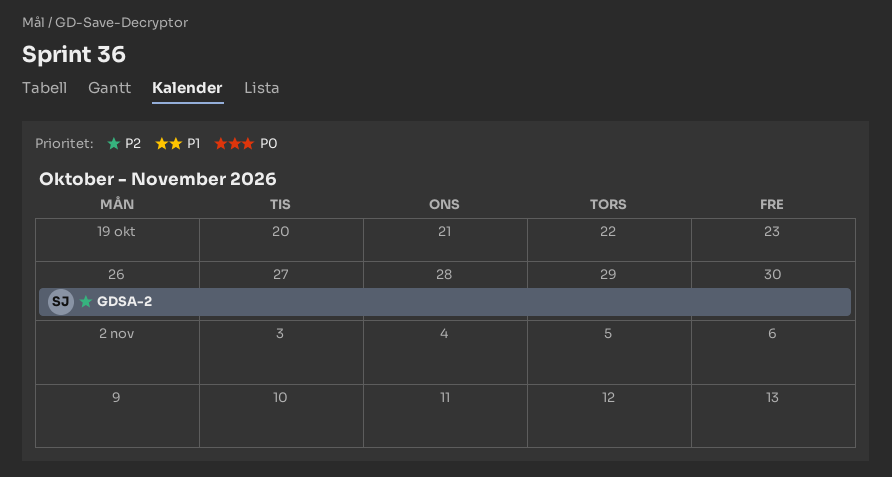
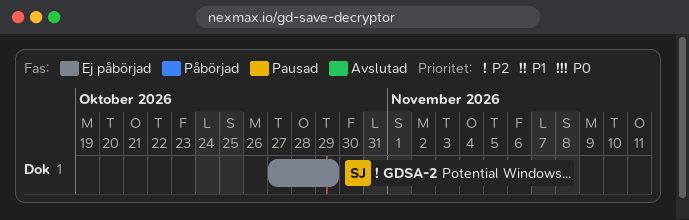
GDSA-2, start: Oct 26 -> Oct 27
GDSA-2, due: Oct 30 -> Oct 29

